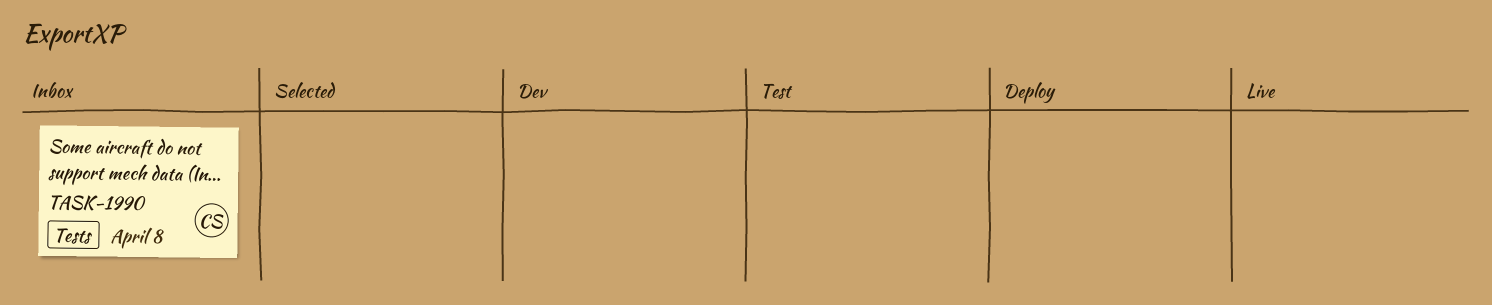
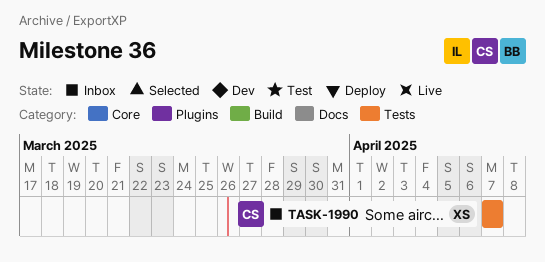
TASK-1990, due: Apr 8 -> Apr 7

